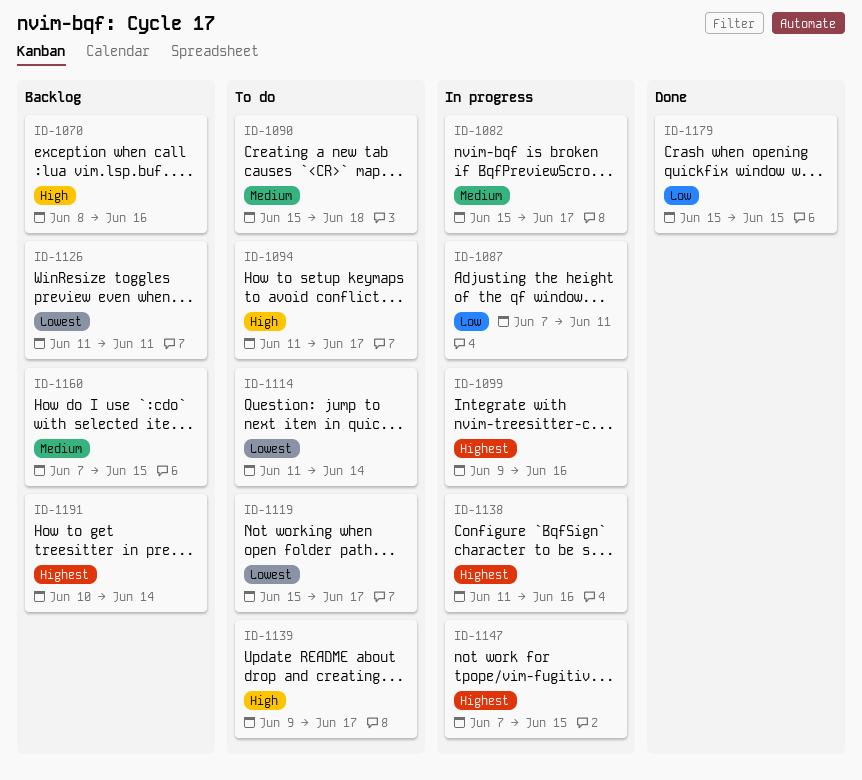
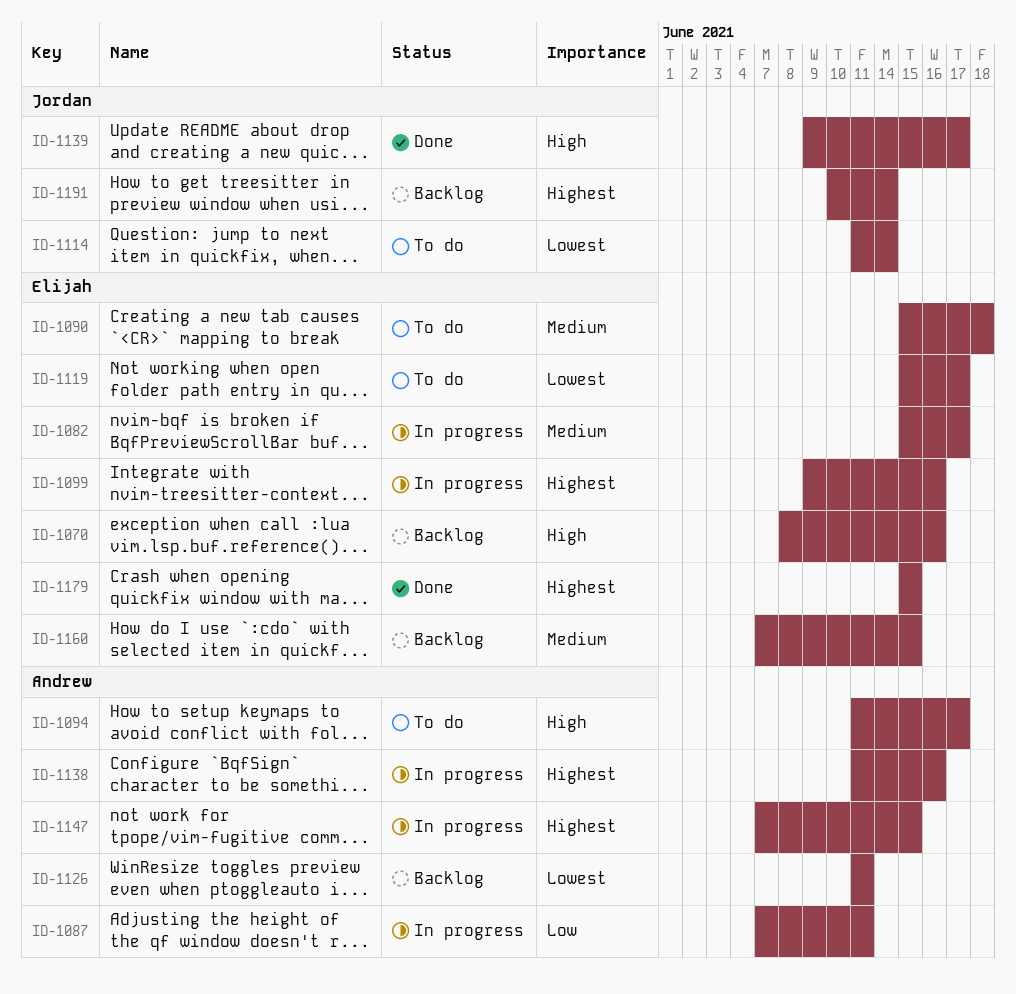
ID-1139, status: To do -> Done
ID-1179, priority: Low -> Highest

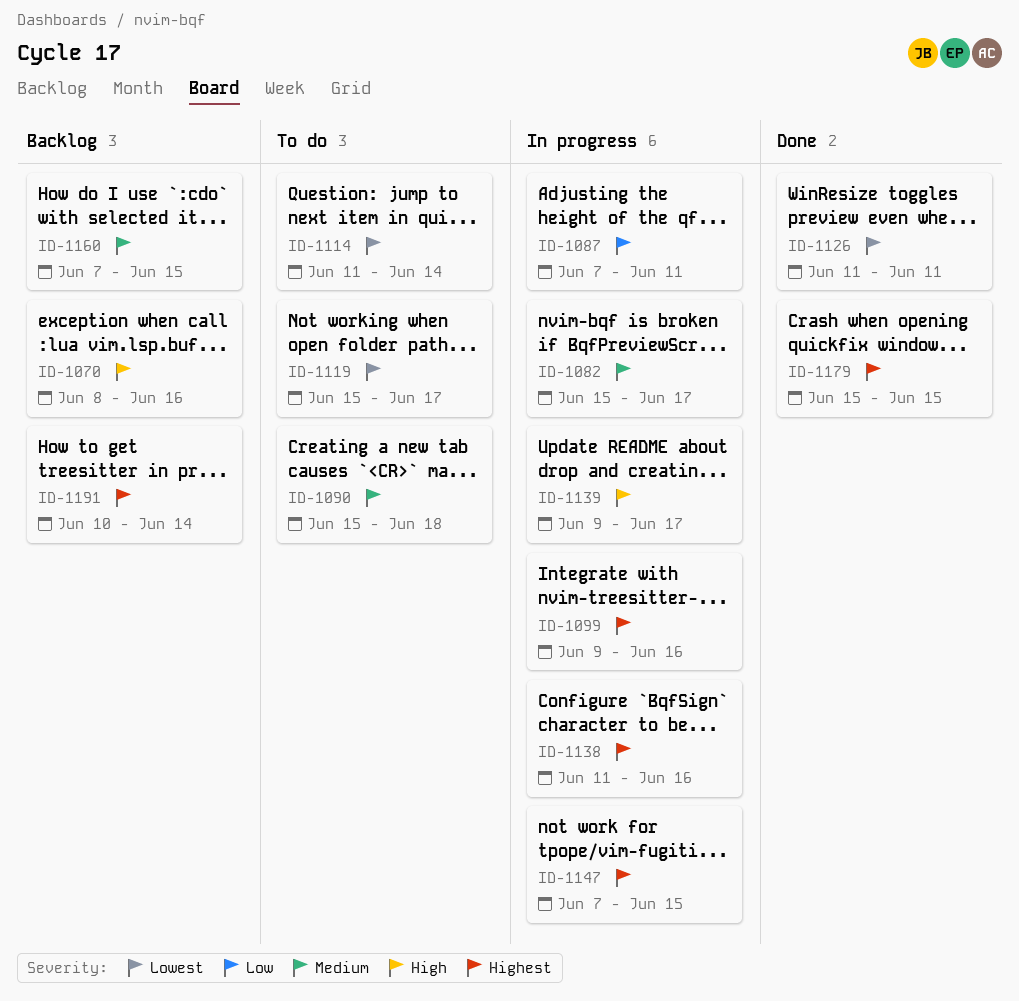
ID-1094: present -> none
ID-1126, status: Backlog -> Done
ID-1139, status: Done -> In progress

